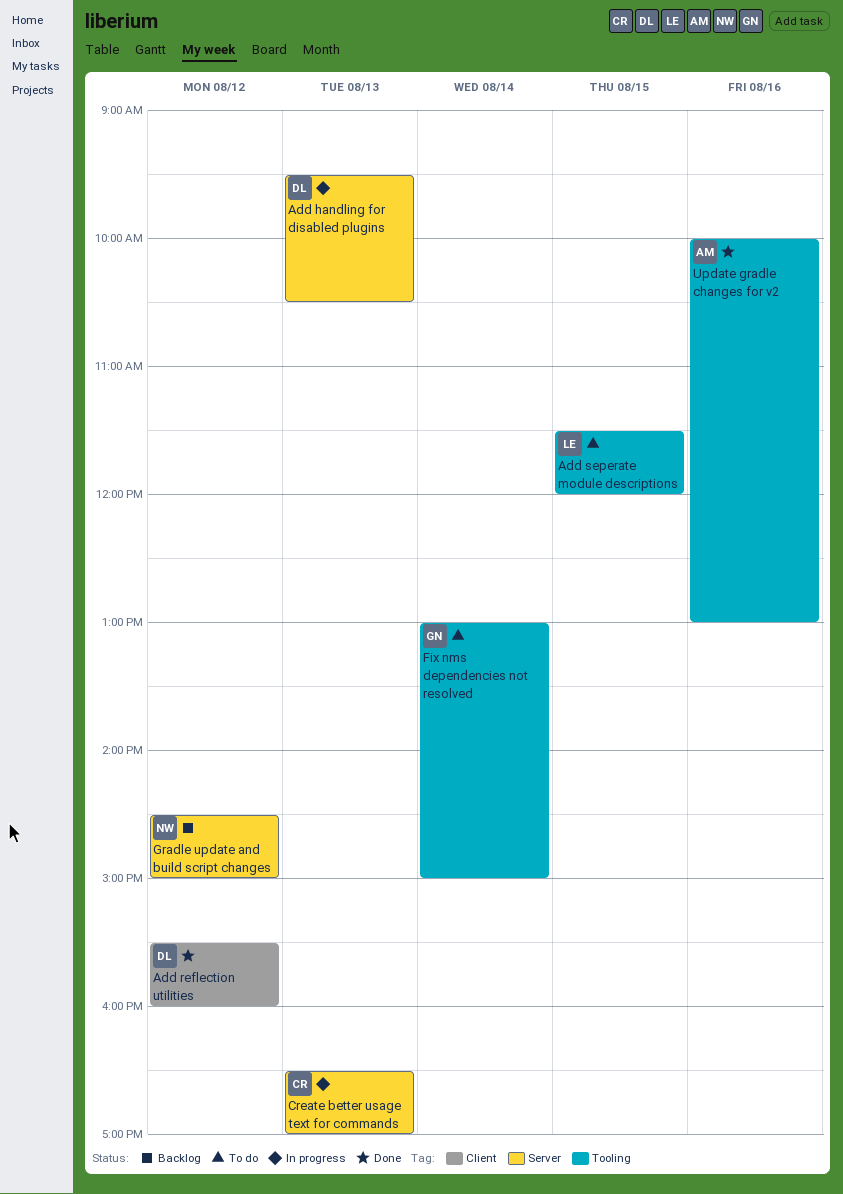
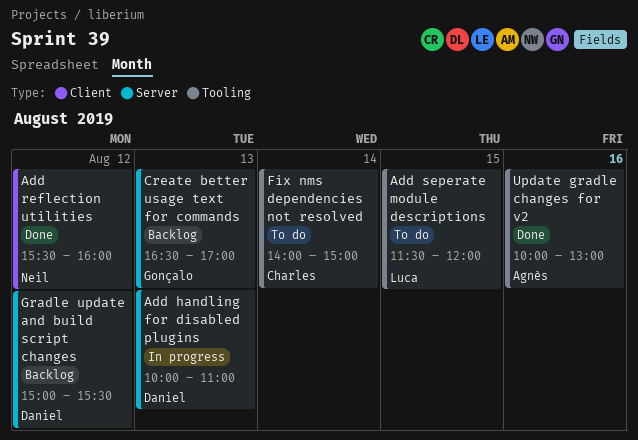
Add handling for disabled plugins, begins: 09:30 -> 10:00
Add handling for disabled plugins, ends: 10:30 -> 11:00
Add reflection utilities, owner: Daniel -> Neil
Create better usage text for commands, status: In progress -> Backlog
Create better usage text for commands, owner: Charles -> Gonçalo
Fix nms dependencies not resolved, owner: Gonçalo -> Charles
Fix nms dependencies not resolved, begins: 13:00 -> 14:00
Gradle update and build script changes, owner: Neil -> Daniel
Gradle update and build script changes, begins: 14:30 -> 15:00
Gradle update and build script changes, ends: 15:00 -> 15:30

